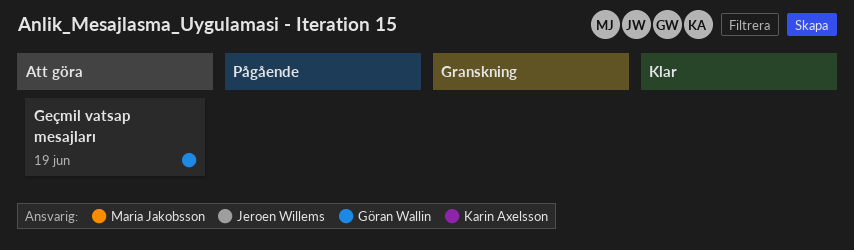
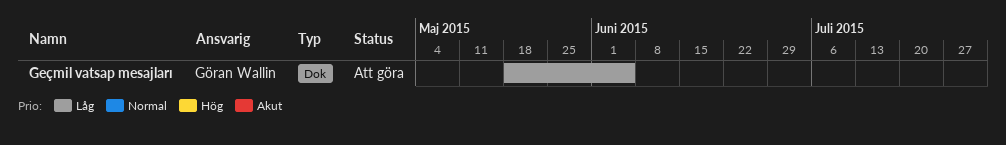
Geçmil vatsap mesajları, due: Jun 19 -> Jun 5

